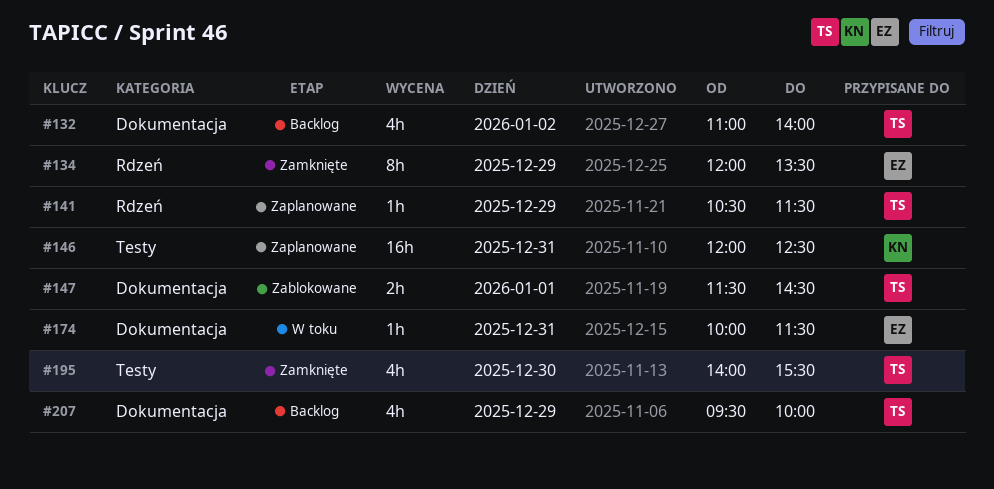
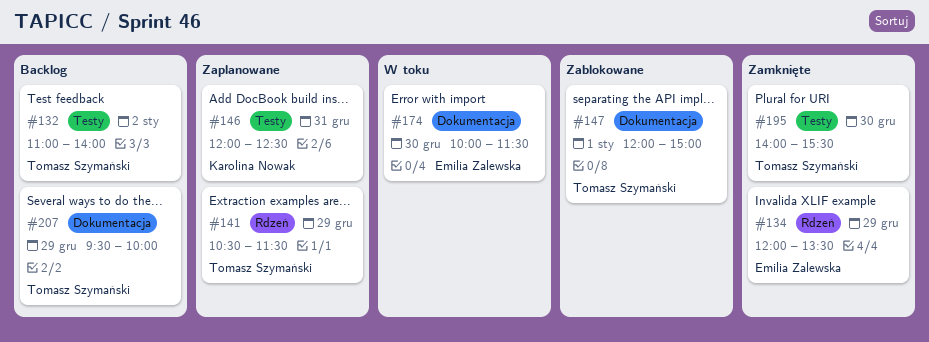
#132, label: Dokumentacja -> Testy
#147, begins: 11:30 -> 12:00
#147, ends: 14:30 -> 15:00
#174, day: Dec 31 -> Dec 30

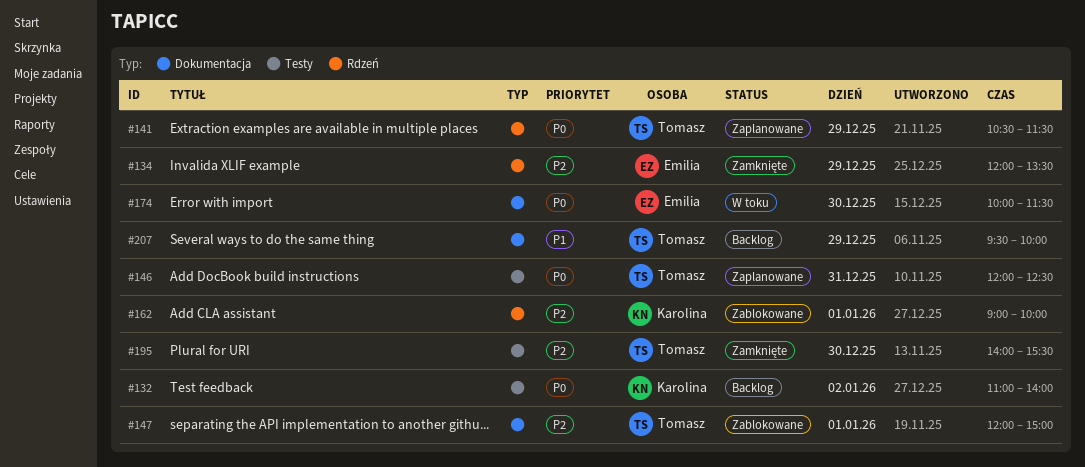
#132, owner: Tomasz Szymański -> Karolina Nowak
#146, owner: Karolina Nowak -> Tomasz Szymański
#162: none -> present

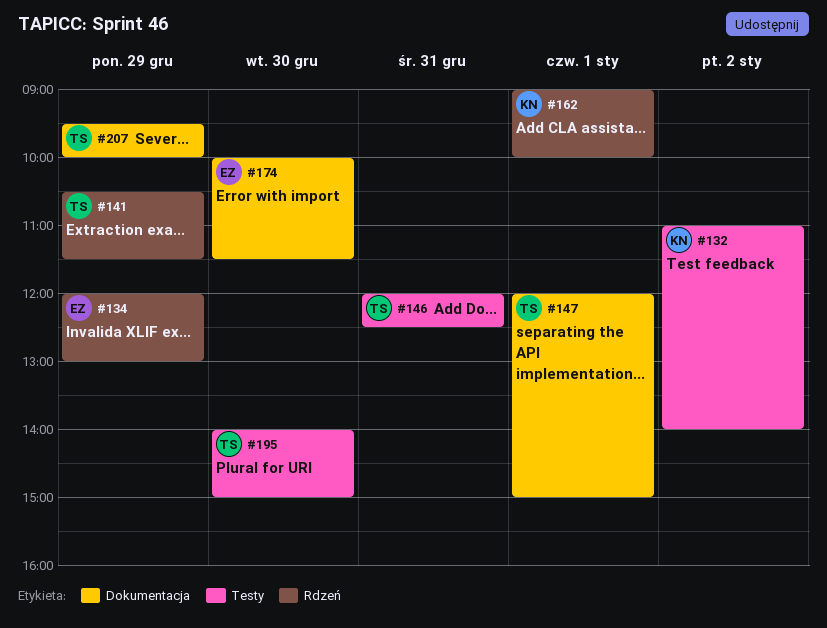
#134, ends: 13:30 -> 13:00
#195, ends: 15:30 -> 15:00

